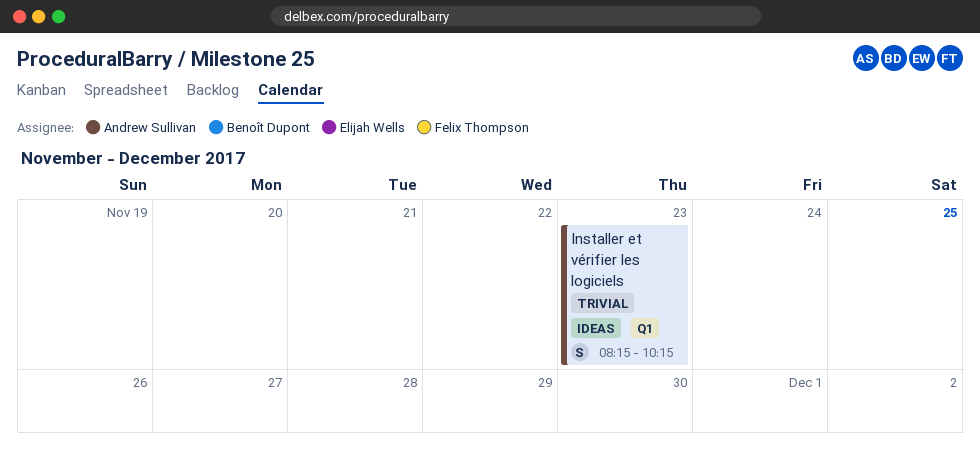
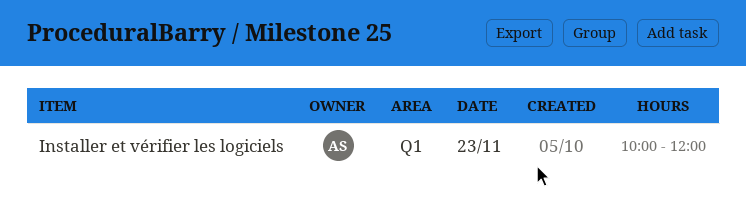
Installer et vérifier les logiciels, begins: 08:15 -> 10:00
Installer et vérifier les logiciels, ends: 10:15 -> 12:00

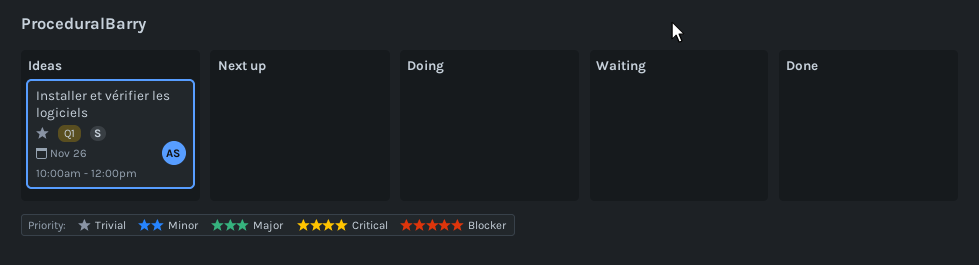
Installer et vérifier les logiciels, day: Nov 23 -> Nov 26

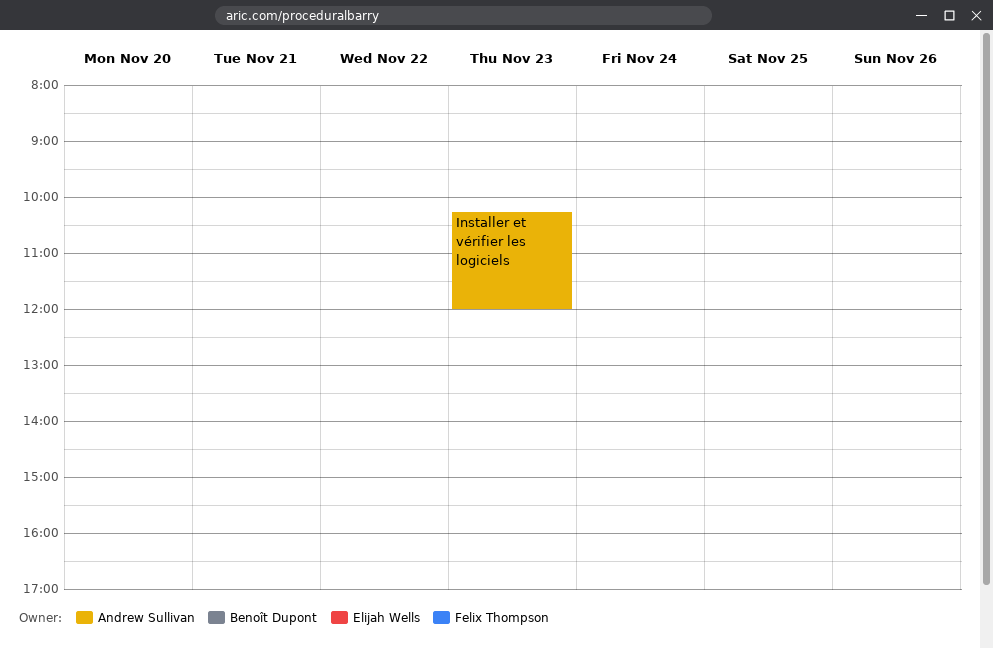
Installer et vérifier les logiciels, day: Nov 26 -> Nov 23
Installer et vérifier les logiciels, begins: 10:00 -> 10:15

